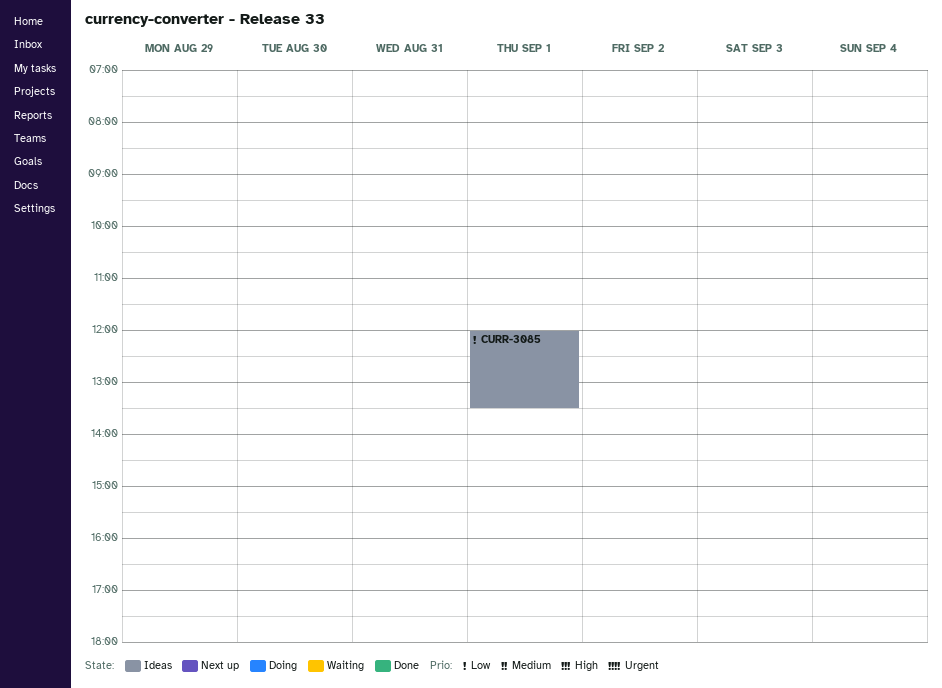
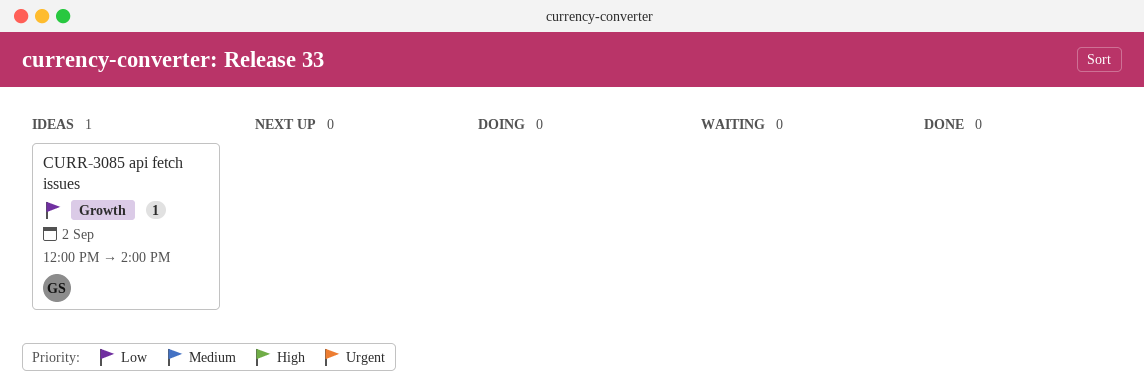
CURR-3085, day: Sep 1 -> Sep 2
CURR-3085, ends: 13:30 -> 14:00

